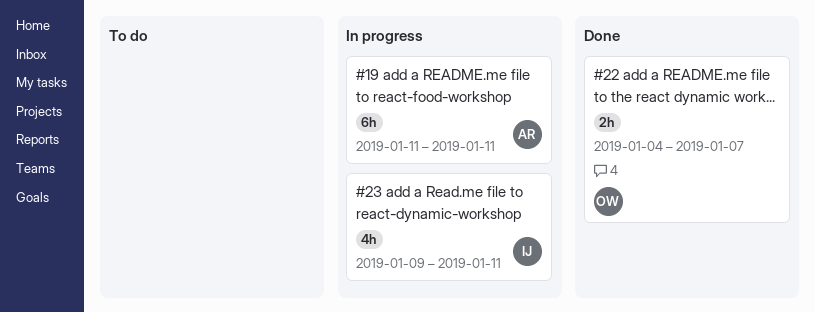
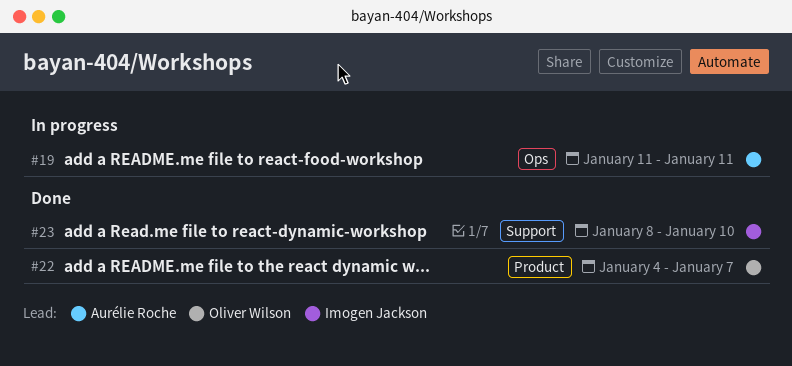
#23, status: In progress -> Done
#23, start: Jan 9 -> Jan 8
#23, due: Jan 11 -> Jan 10

